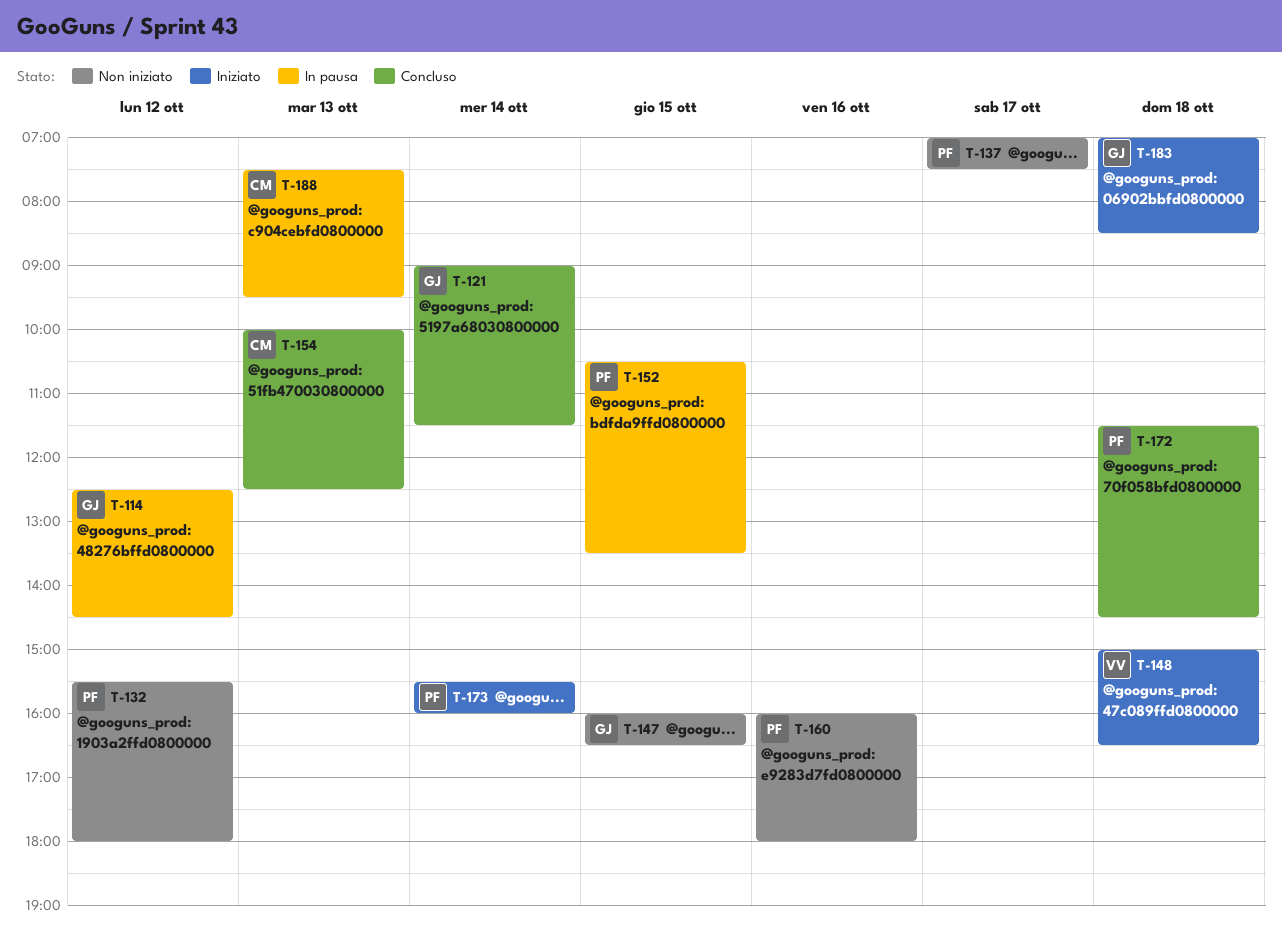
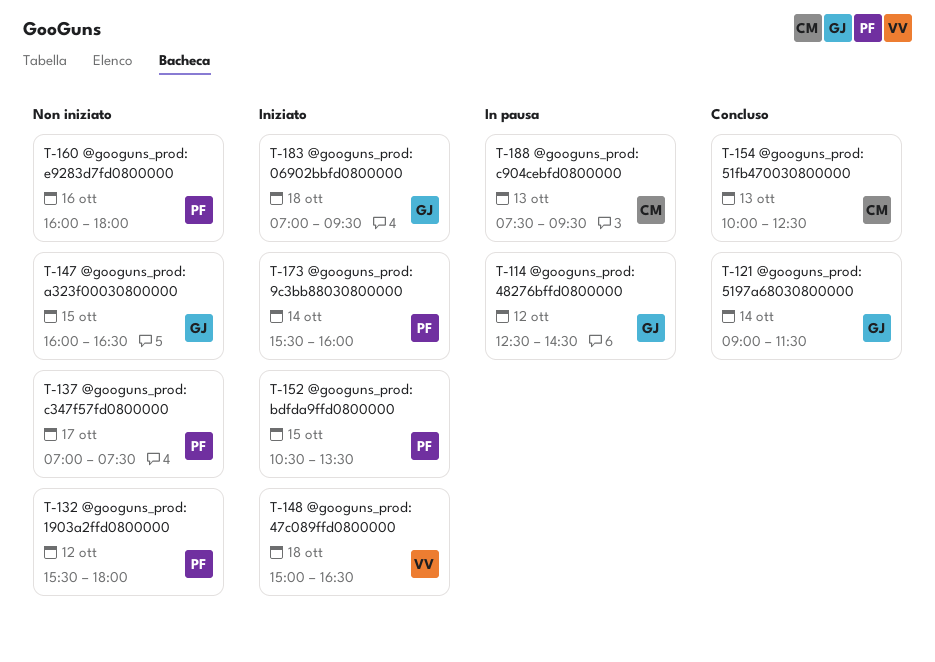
T-152, status: In pausa -> Iniziato
T-172: present -> none
T-183, ends: 08:30 -> 09:30

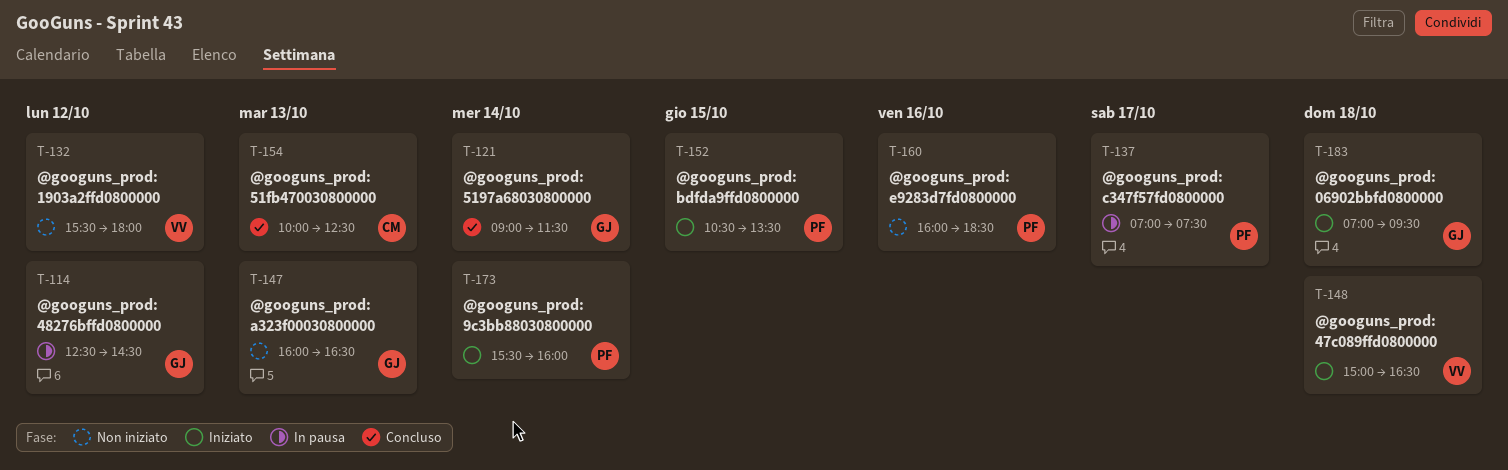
T-132, owner: PF -> VV
T-137, status: Non iniziato -> In pausa
T-147, day: Oct 15 -> Oct 13
T-160, ends: 18:00 -> 18:30
T-188: present -> none

